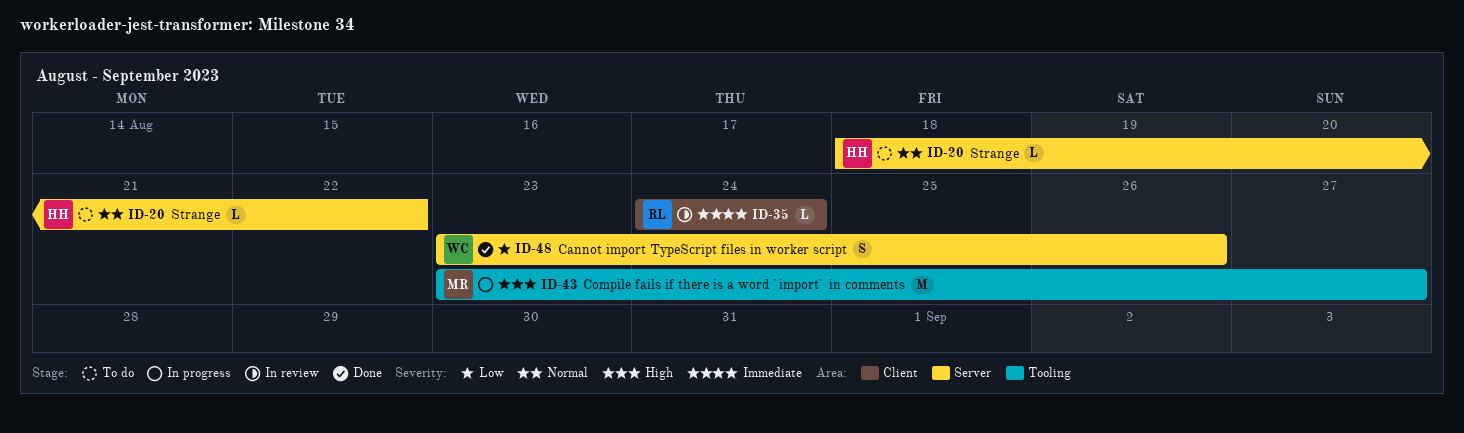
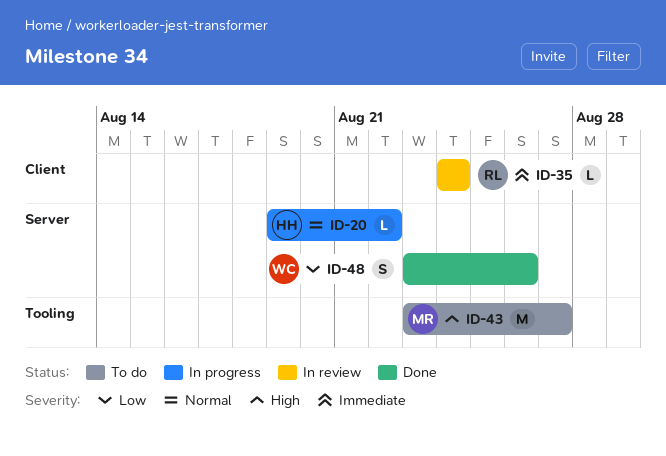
ID-20, status: To do -> In progress
ID-20, start: Aug 18 -> Aug 19
ID-43, status: In progress -> To do

